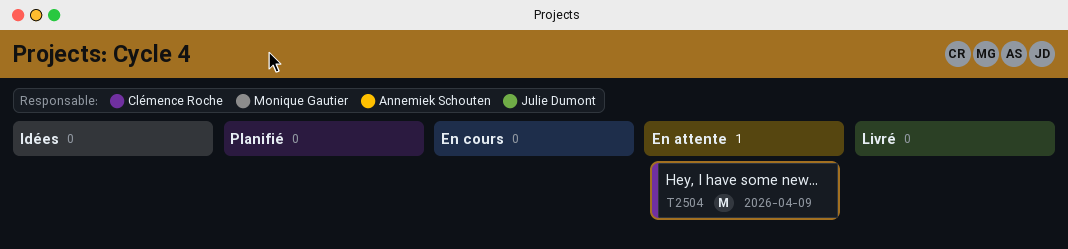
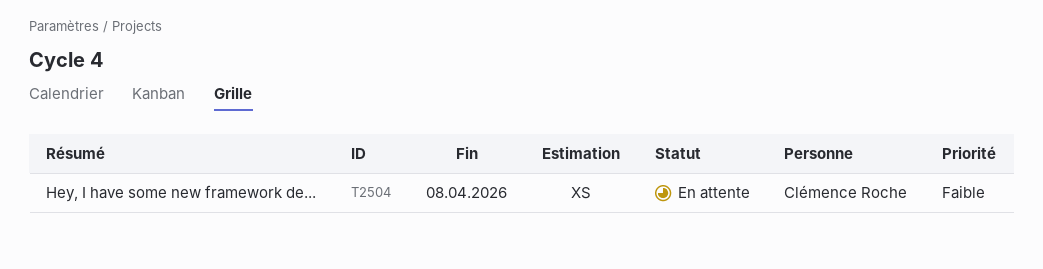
T2504, estimate: M -> XS
T2504, due: Apr 9 -> Apr 8

